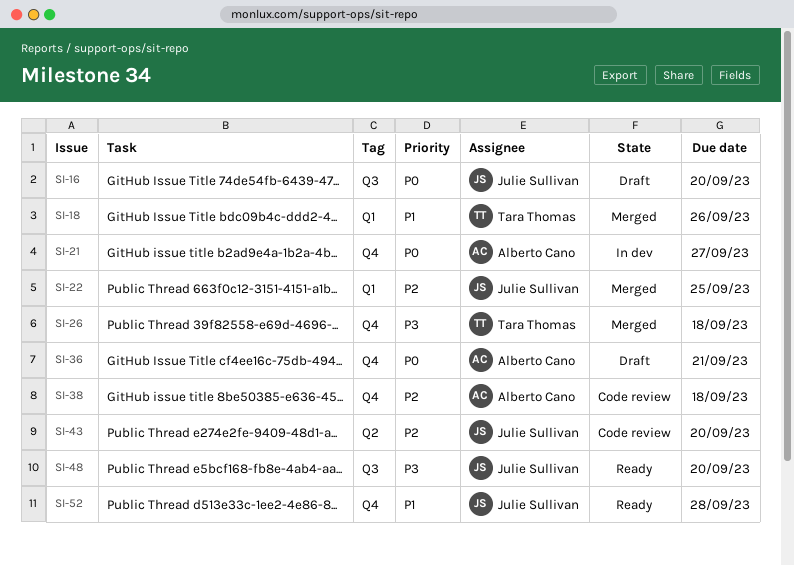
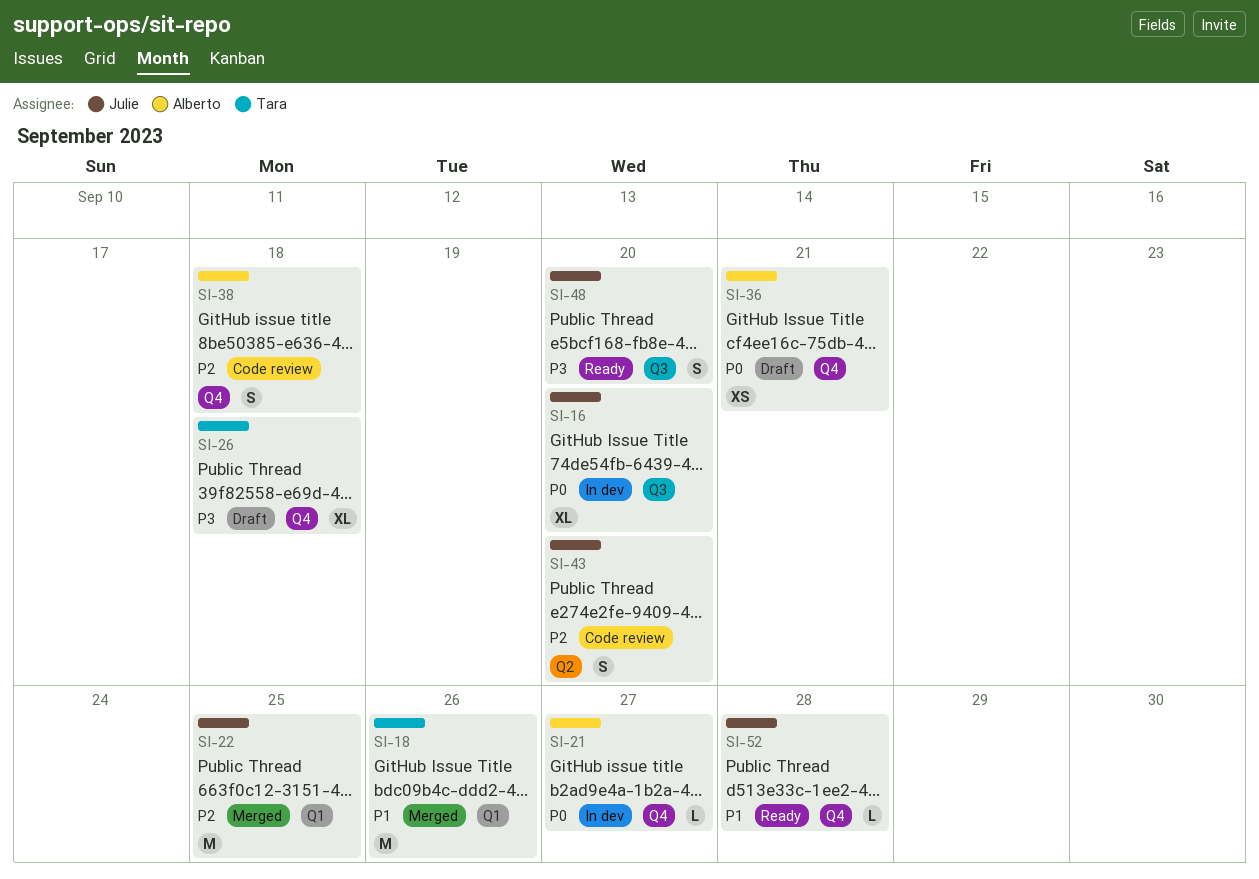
SI-16, status: Draft -> In dev
SI-26, status: Merged -> Draft

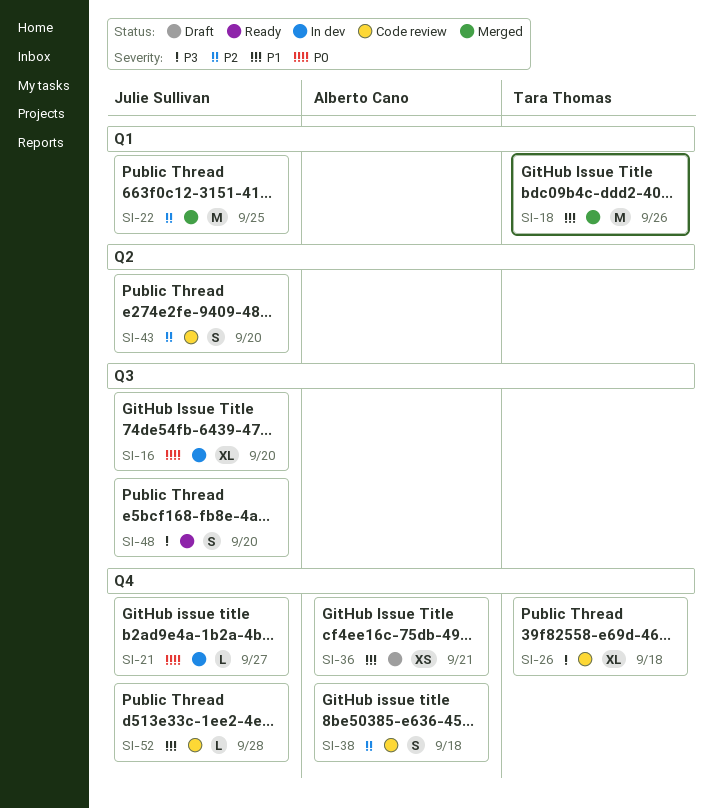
SI-21, owner: Alberto Cano -> Julie Sullivan
SI-26, status: Draft -> Code review
SI-36, priority: P0 -> P1
SI-52, status: Ready -> Code review

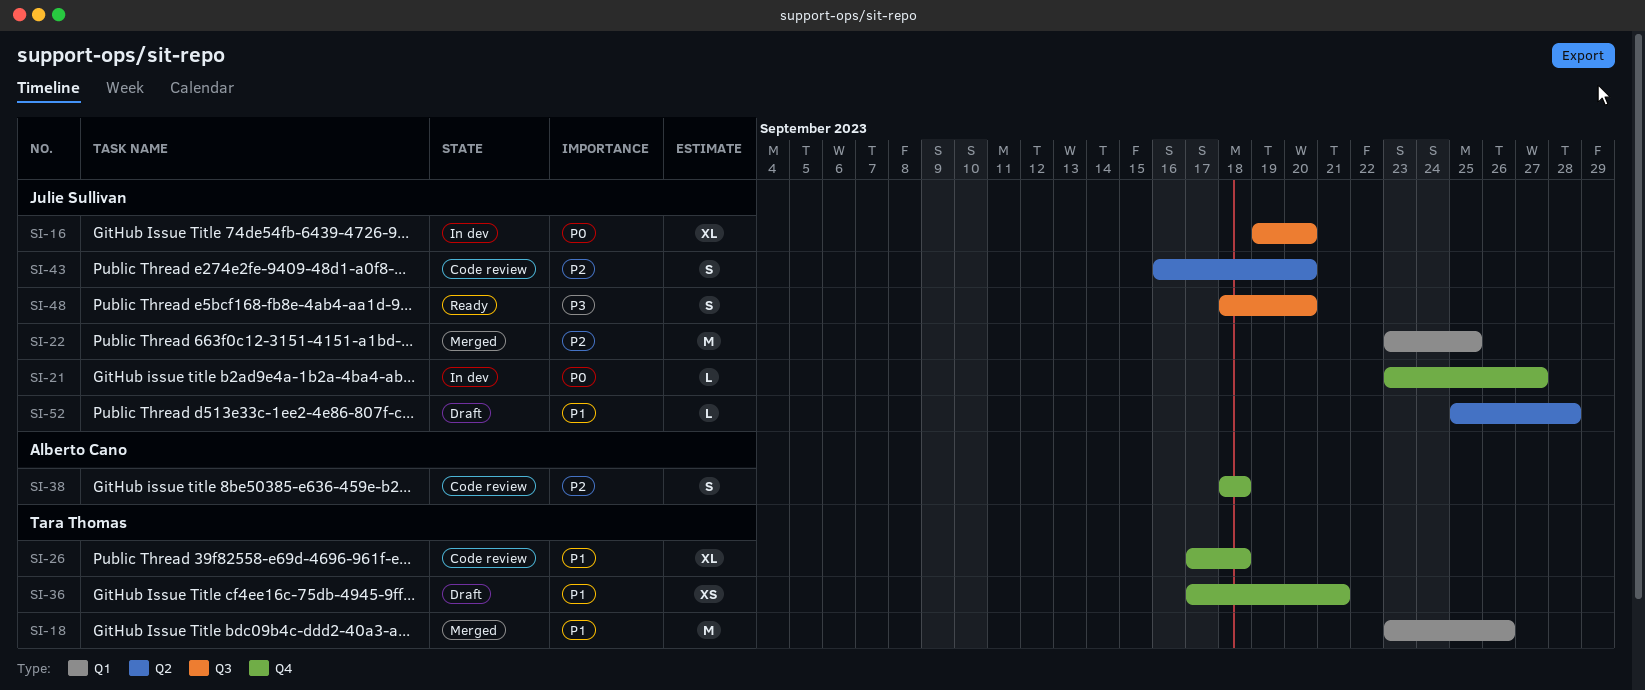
SI-26, priority: P3 -> P1
SI-36, owner: Alberto Cano -> Tara Thomas
SI-52, status: Code review -> Draft
SI-52, label: Q4 -> Q2

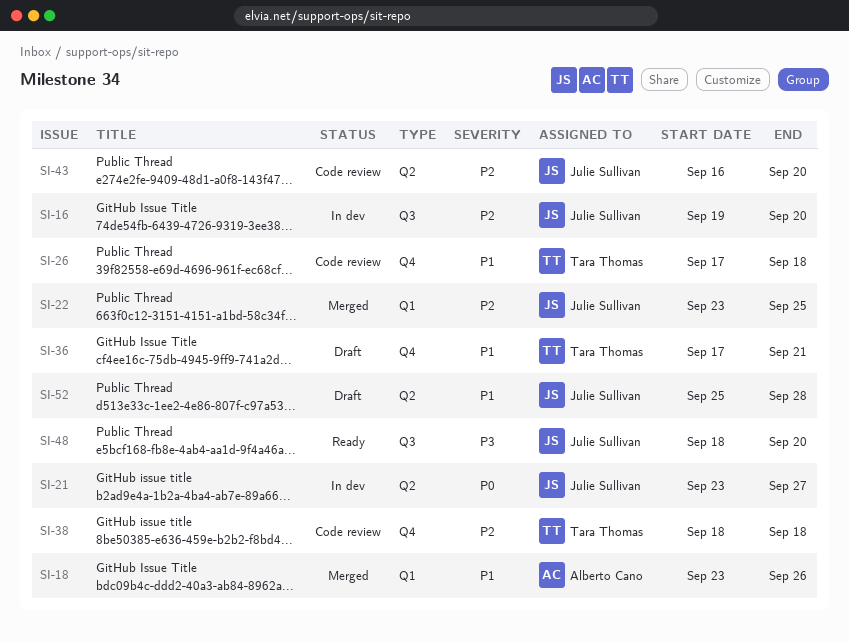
SI-16, priority: P0 -> P2
SI-18, owner: Tara Thomas -> Alberto Cano
SI-21, label: Q4 -> Q2
SI-38, owner: Alberto Cano -> Tara Thomas

